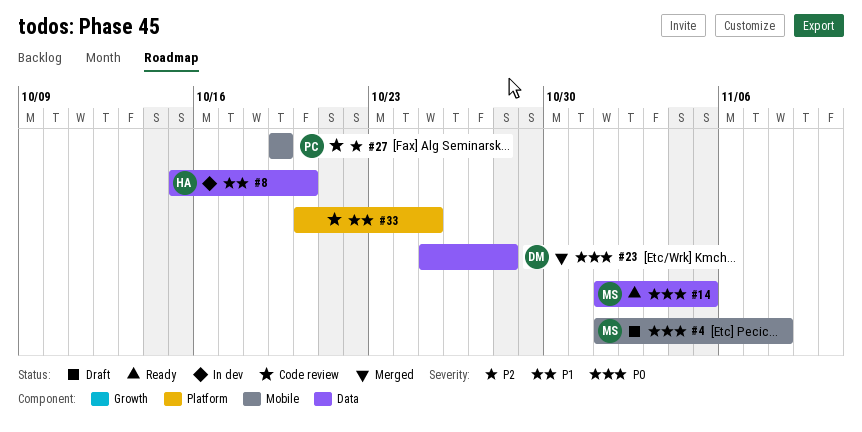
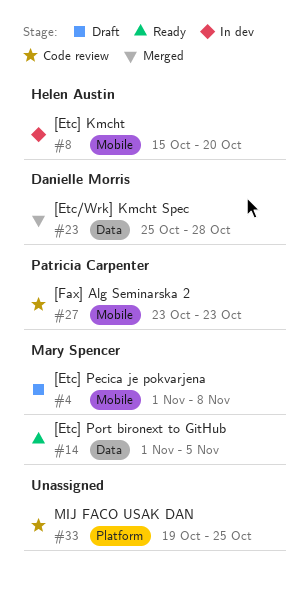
#8, label: Data -> Mobile
#27, start: Oct 19 -> Oct 23
#27, due: Oct 19 -> Oct 23
#33, start: Oct 20 -> Oct 19

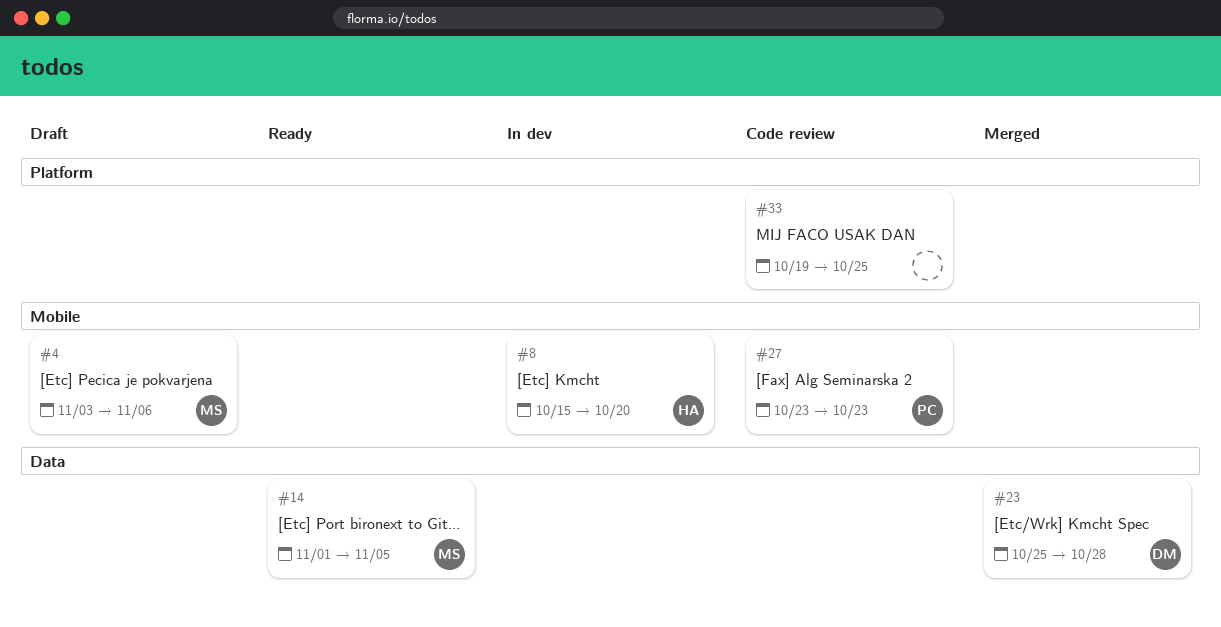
#4, start: Nov 1 -> Nov 3
#4, due: Nov 8 -> Nov 6

